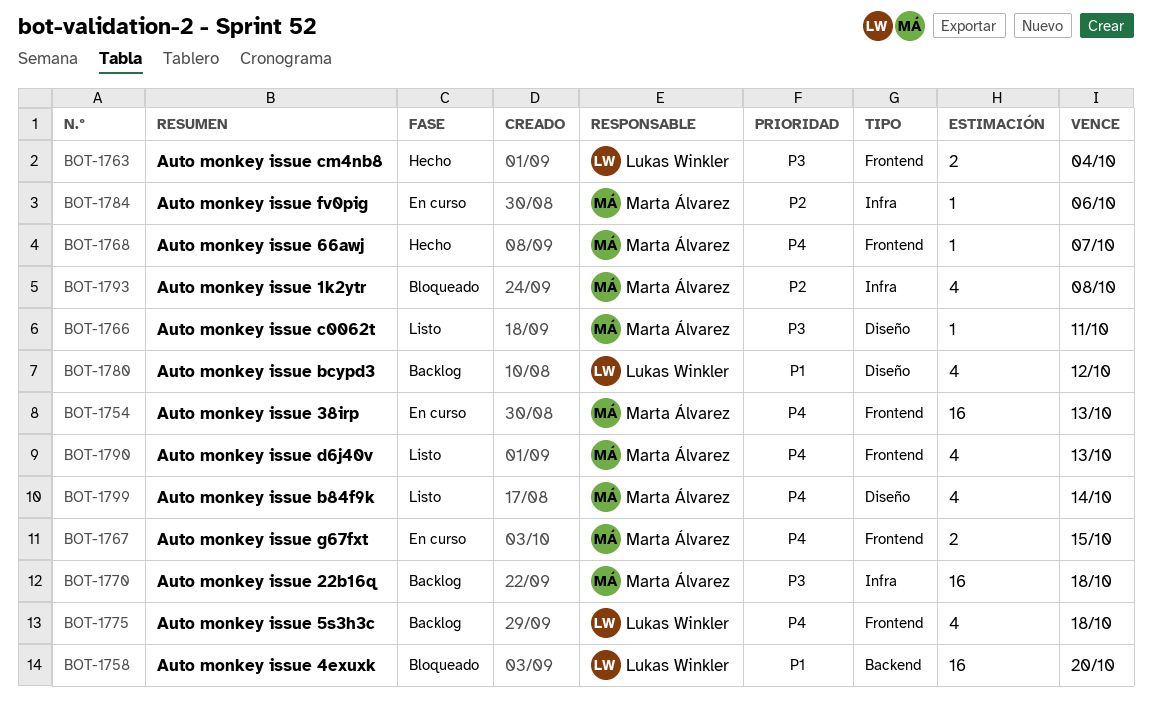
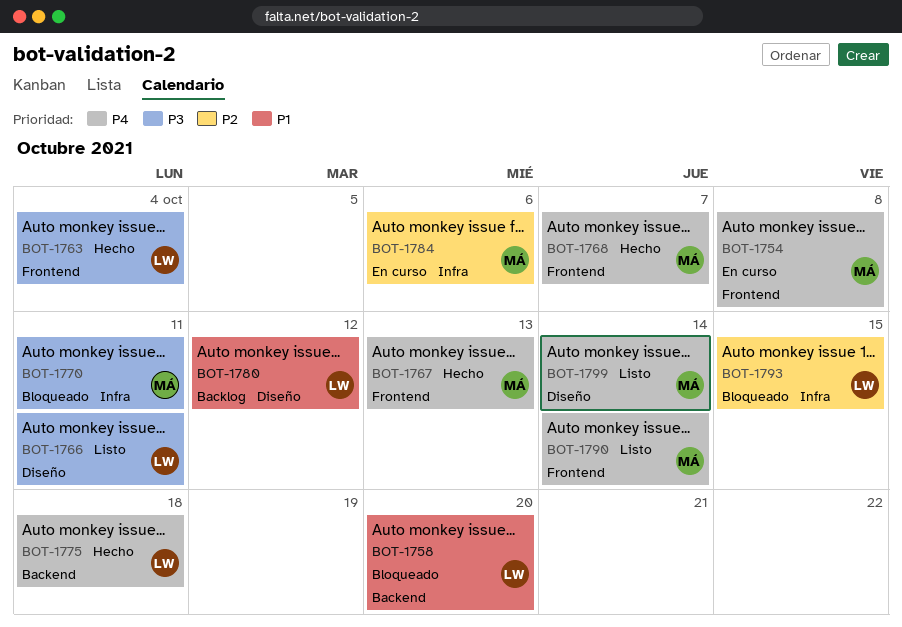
BOT-1754, due: Oct 13 -> Oct 8
BOT-1766, owner: Marta Álvarez -> Lukas Winkler
BOT-1767, status: En curso -> Hecho
BOT-1767, due: Oct 15 -> Oct 13
BOT-1770, status: Backlog -> Bloqueado
BOT-1770, due: Oct 18 -> Oct 11
BOT-1775, status: Backlog -> Hecho
BOT-1775, label: Frontend -> Backend
BOT-1790, due: Oct 13 -> Oct 14
BOT-1793, owner: Marta Álvarez -> Lukas Winkler
BOT-1793, due: Oct 8 -> Oct 15

